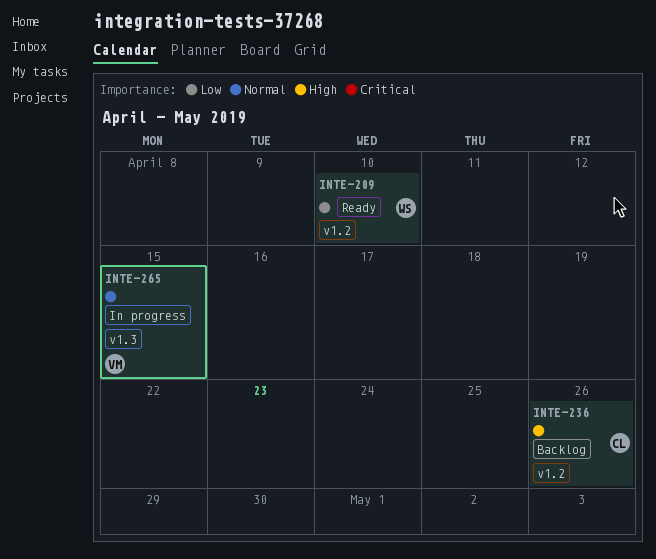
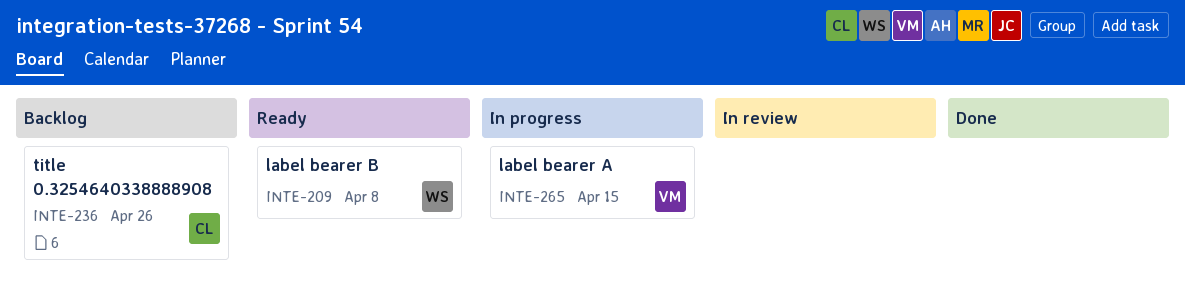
INTE-209, due: Apr 10 -> Apr 8

